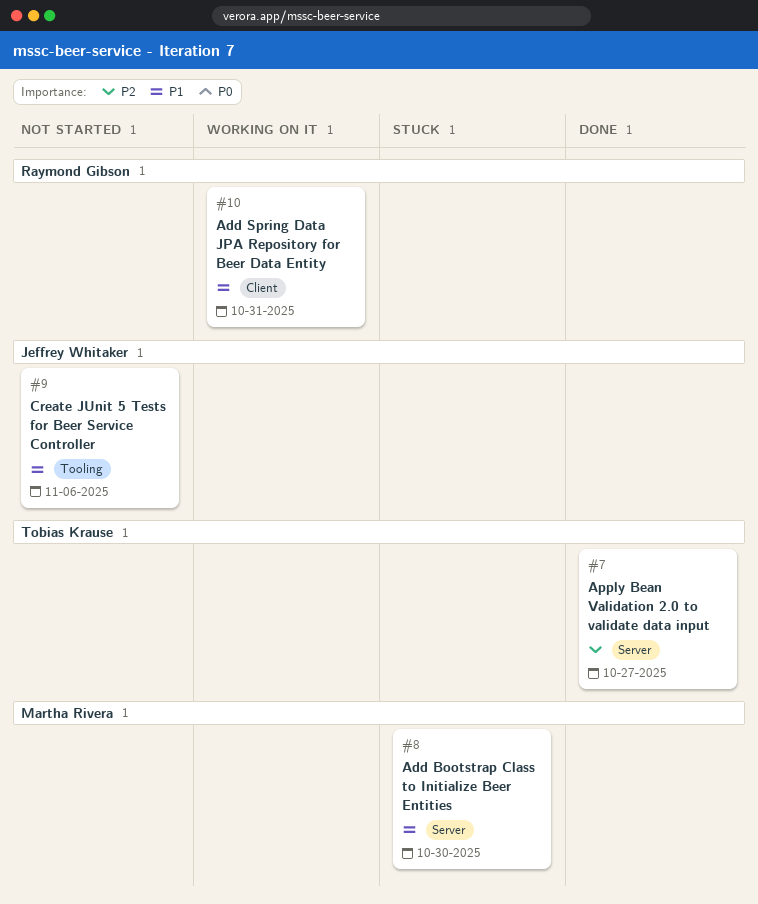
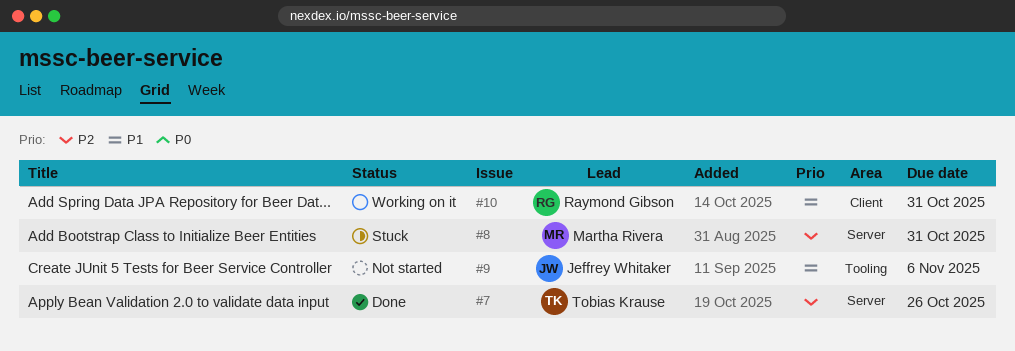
#7, due: Oct 27 -> Oct 26
#8, priority: P1 -> P2
#8, due: Oct 30 -> Oct 31

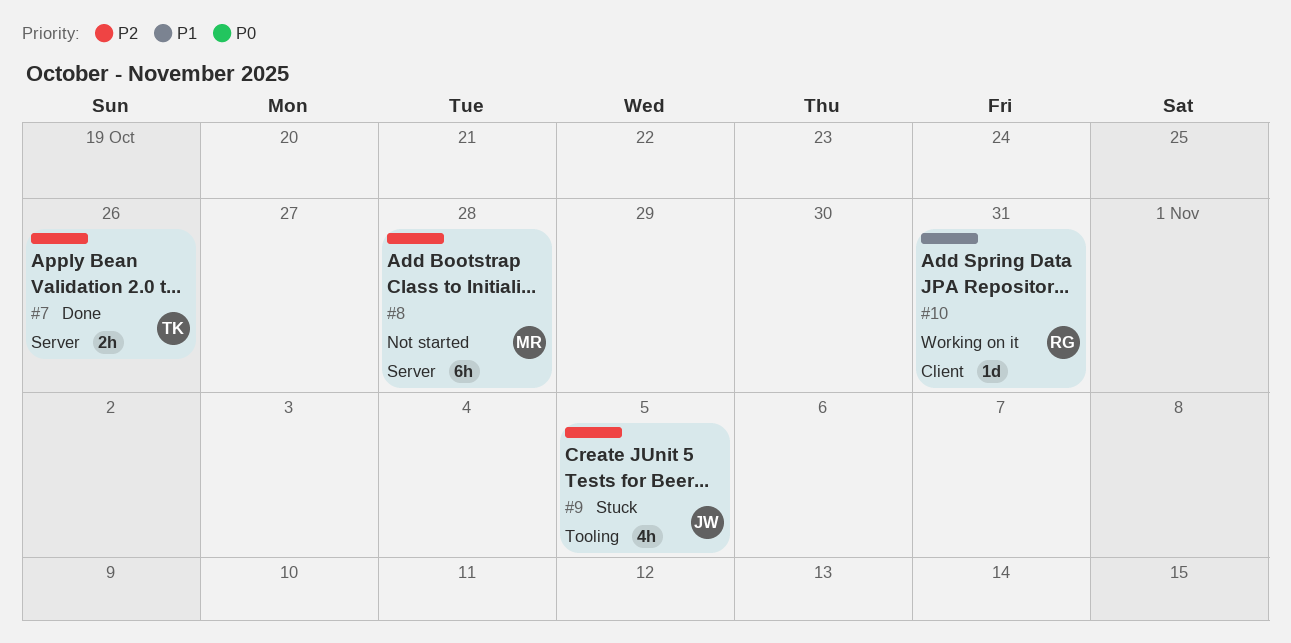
#8, status: Stuck -> Not started
#8, due: Oct 31 -> Oct 28
#9, status: Not started -> Stuck
#9, priority: P1 -> P2
#9, due: Nov 6 -> Nov 5

